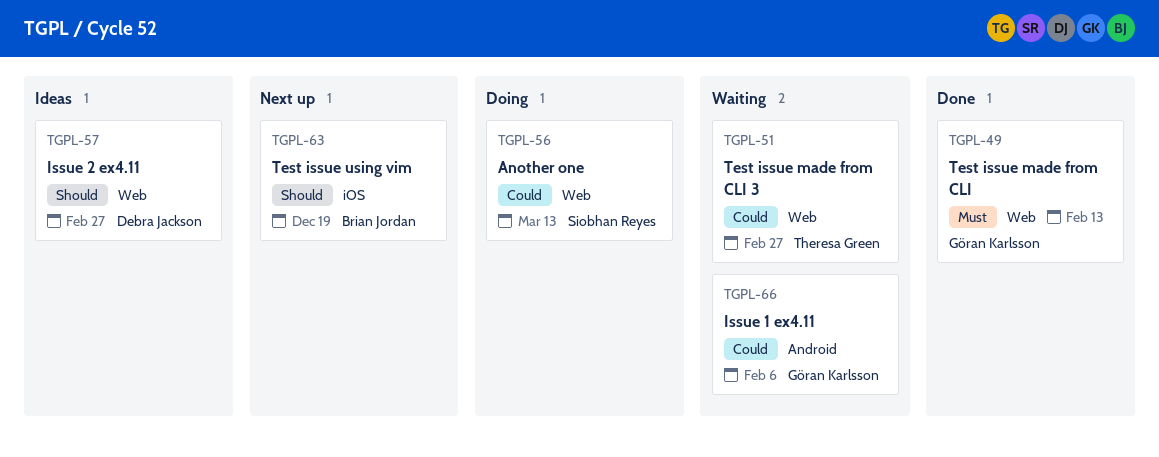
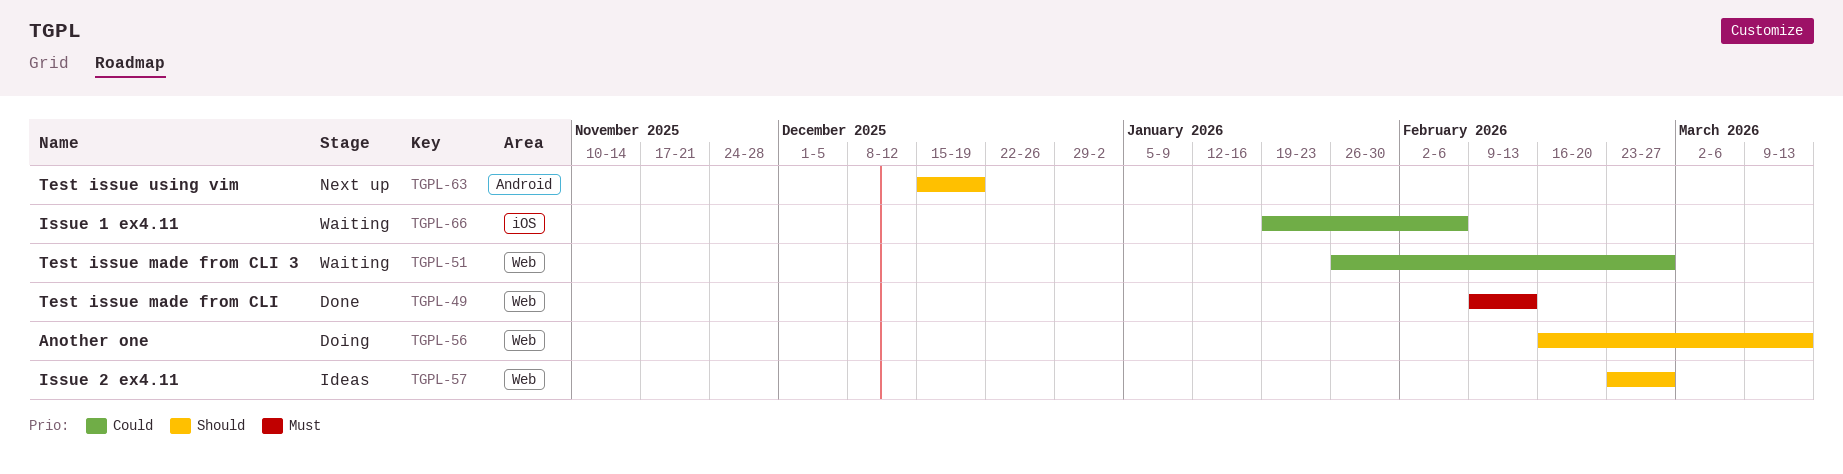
TGPL-56, priority: Could -> Should
TGPL-63, label: iOS -> Android
TGPL-66, label: Android -> iOS

